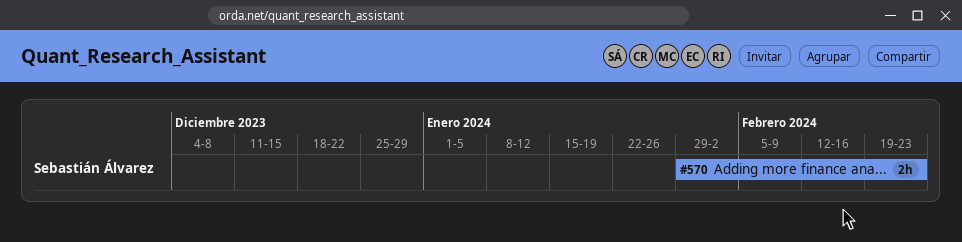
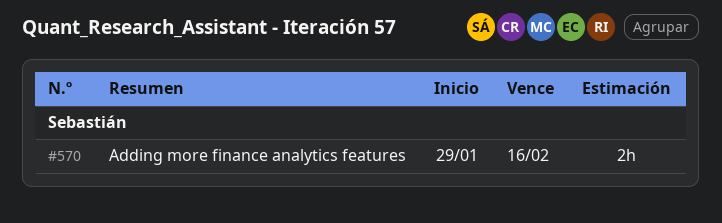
#570, due: Feb 23 -> Feb 16

